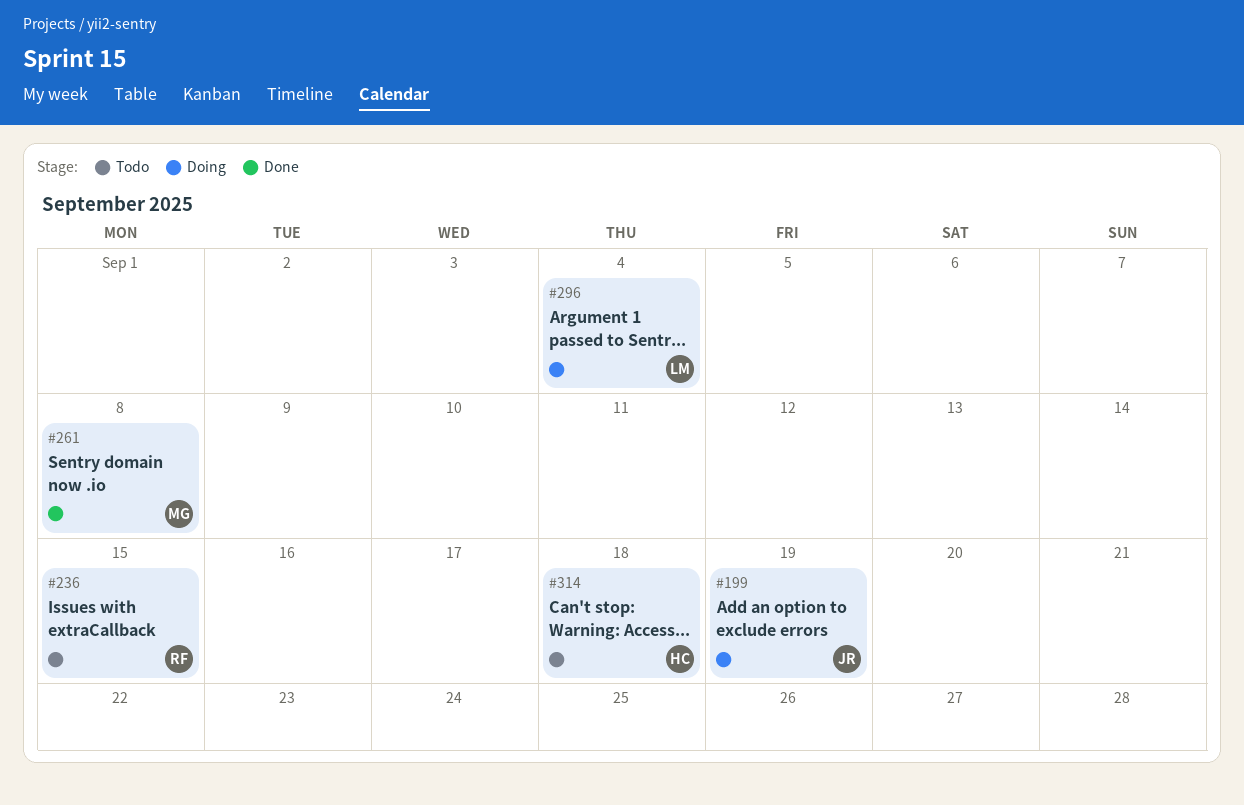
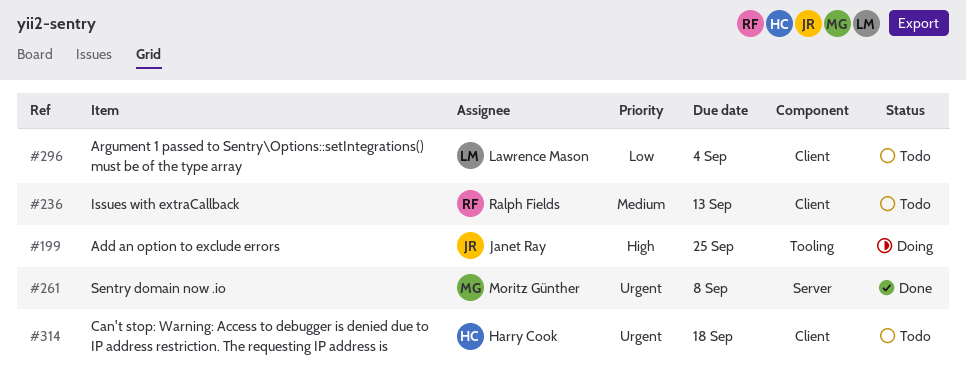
#199, due: Sep 19 -> Sep 25
#236, due: Sep 15 -> Sep 13
#296, status: Doing -> Todo

